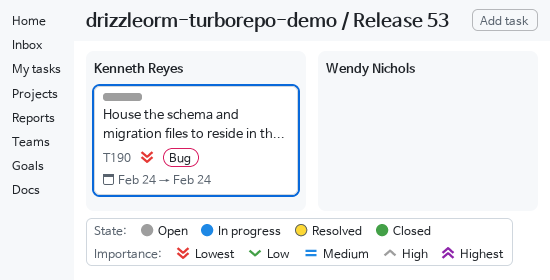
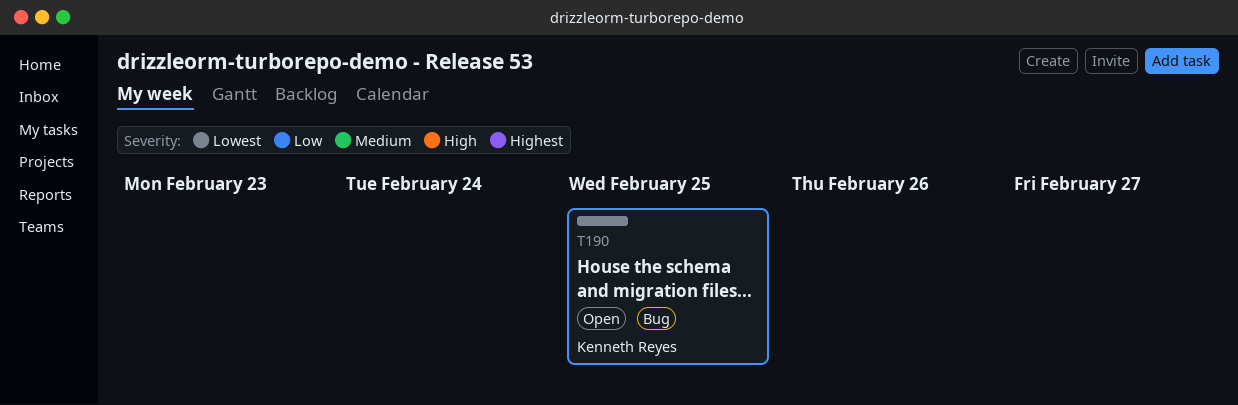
T190, due: Feb 24 -> Feb 25

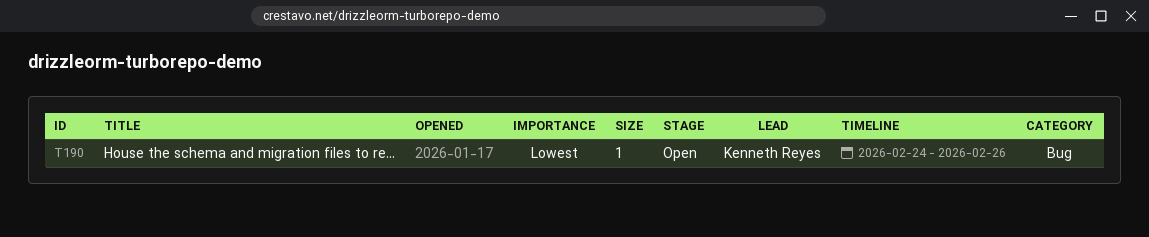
T190, due: Feb 25 -> Feb 26

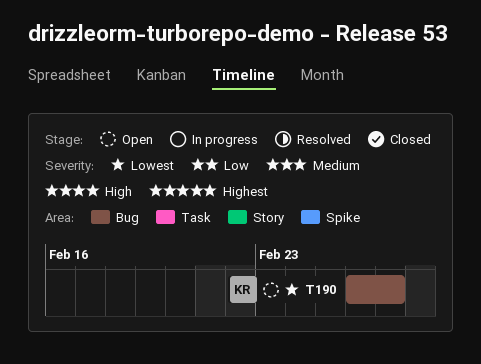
T190, start: Feb 24 -> Feb 26
T190, due: Feb 26 -> Feb 27

